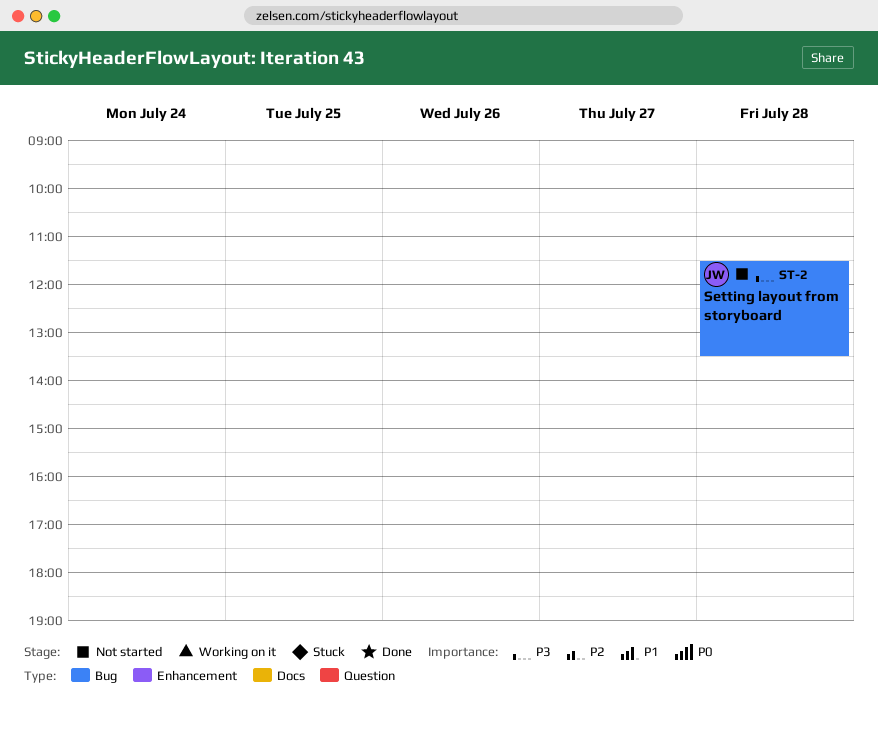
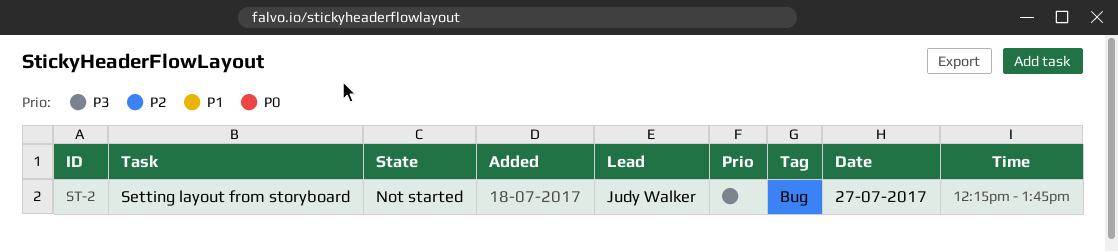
ST-2, day: Jul 28 -> Jul 27
ST-2, begins: 11:30 -> 12:15
ST-2, ends: 13:30 -> 13:45

